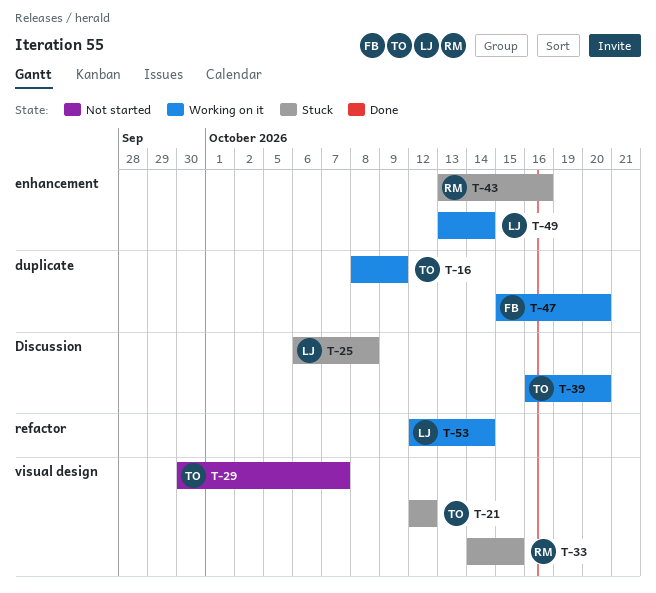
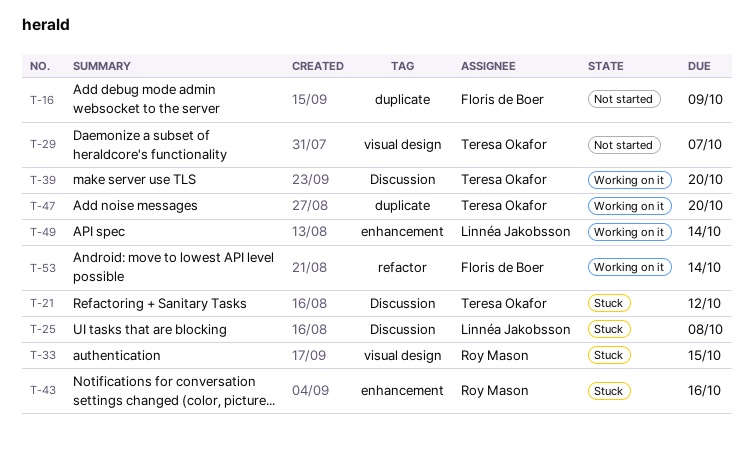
T-16, status: Working on it -> Not started
T-16, owner: Teresa Okafor -> Floris de Boer
T-21, label: visual design -> Discussion
T-47, owner: Floris de Boer -> Teresa Okafor
T-53, owner: Linnéa Jakobsson -> Floris de Boer

